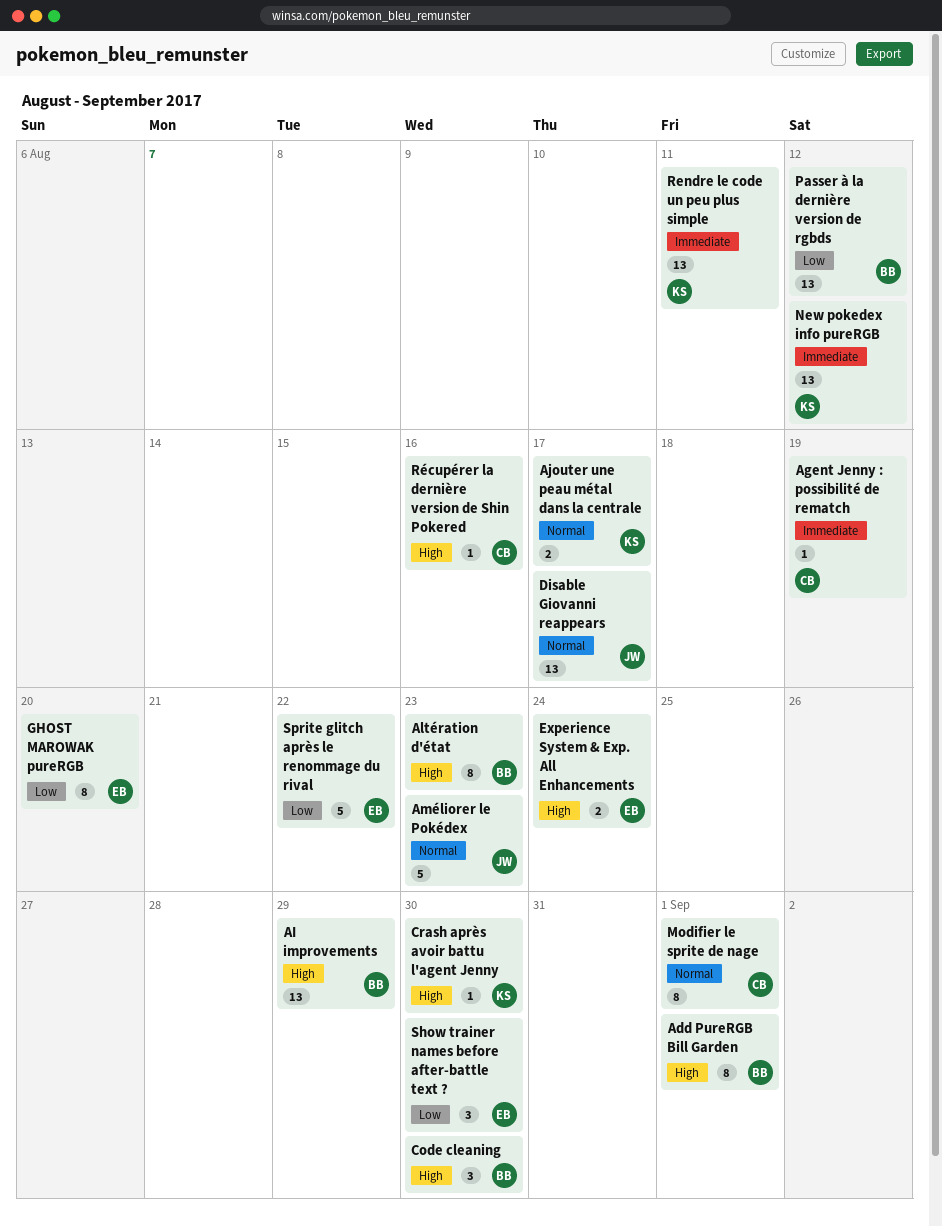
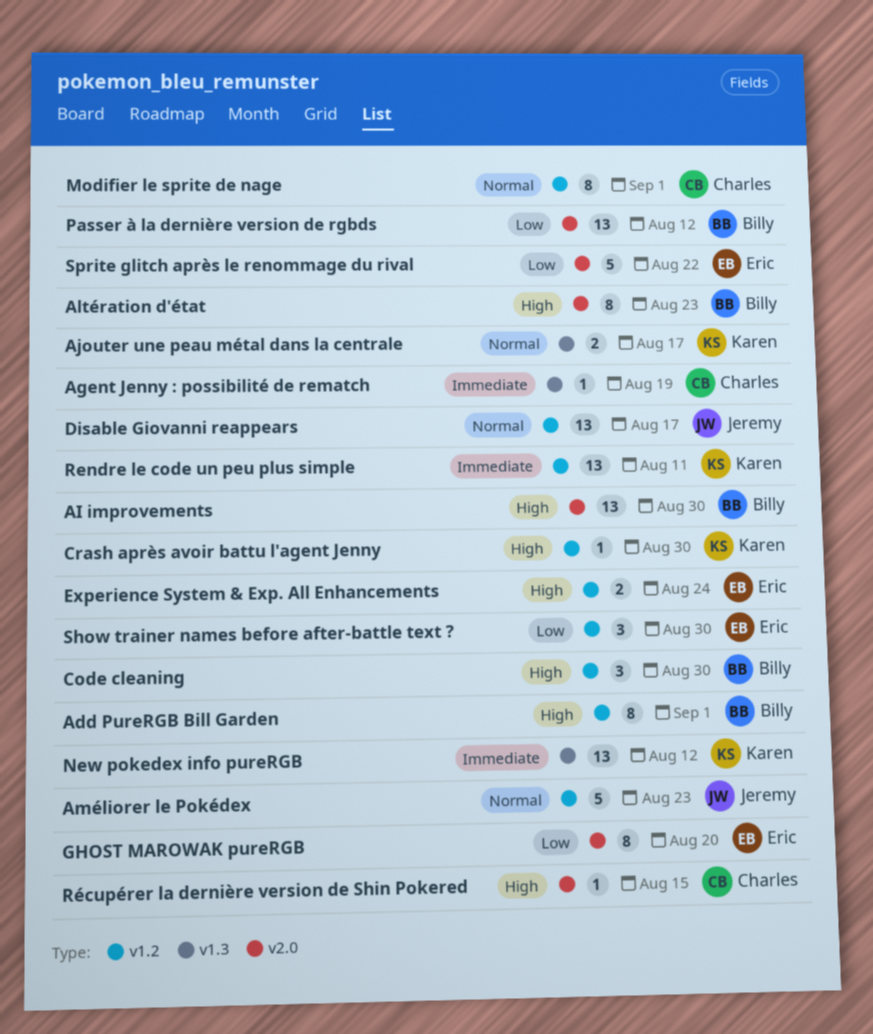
AI improvements, due: Aug 29 -> Aug 30
Récupérer la dernière version de Shin Pokered, due: Aug 16 -> Aug 15

